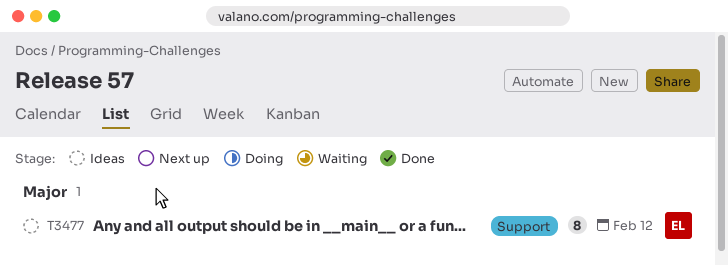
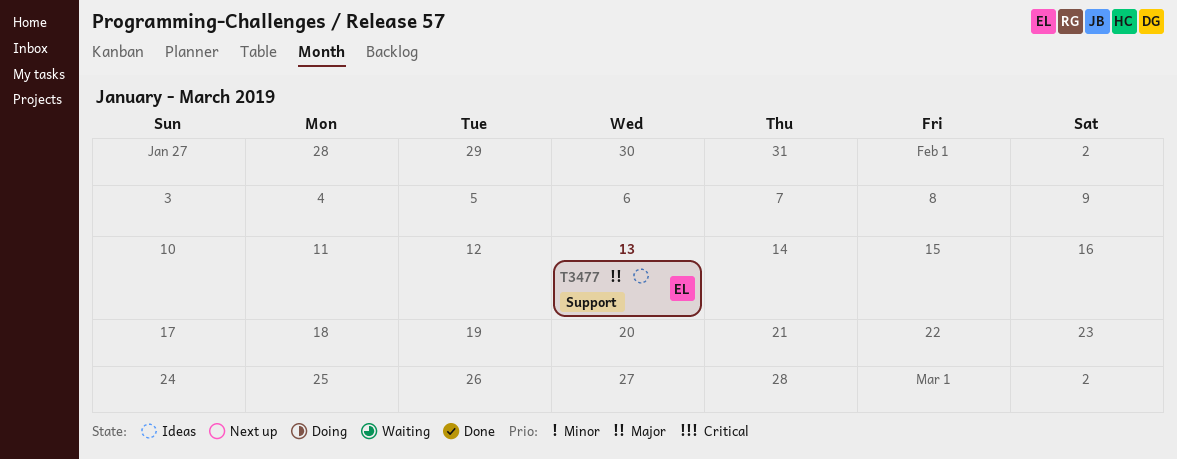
T3477, due: Feb 12 -> Feb 13

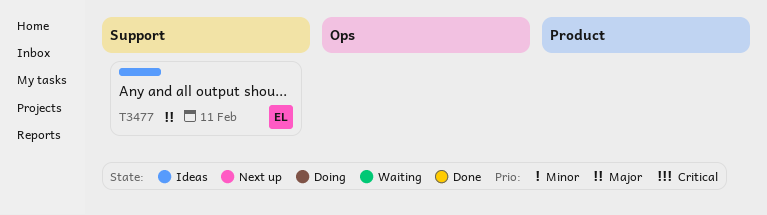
T3477, due: Feb 13 -> Feb 11

